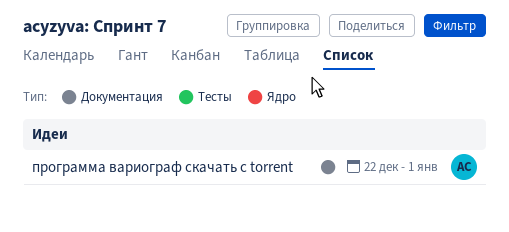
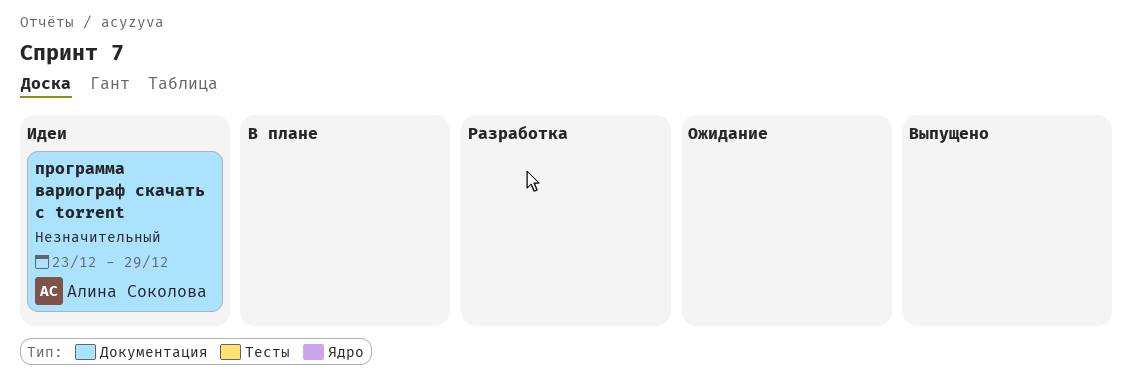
программа вариограф скачать с torrent, start: Dec 22 -> Dec 23
программа вариограф скачать с torrent, due: Jan 1 -> Dec 29

